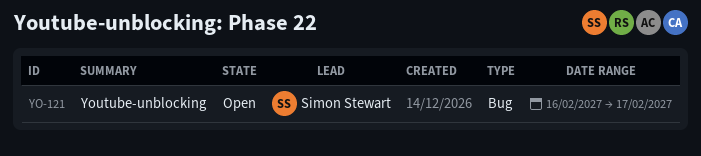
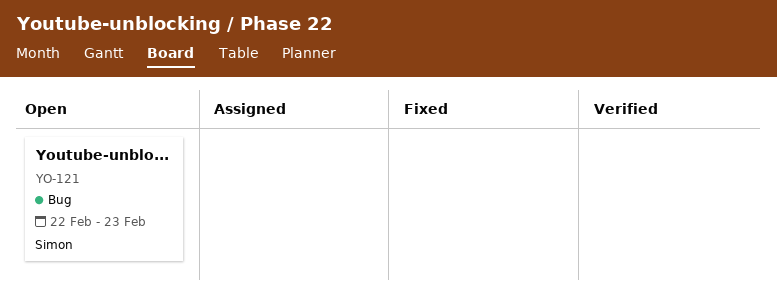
YO-121, start: Feb 16 -> Feb 22
YO-121, due: Feb 17 -> Feb 23

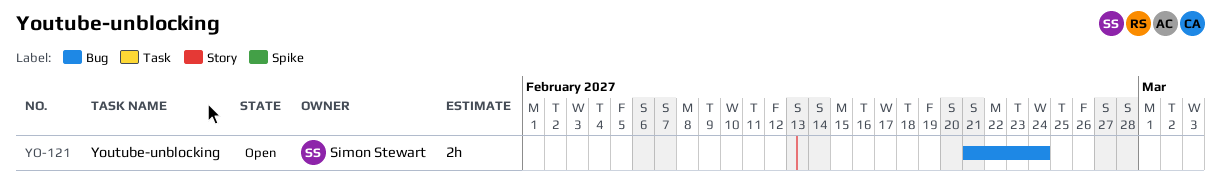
YO-121, start: Feb 22 -> Feb 21
YO-121, due: Feb 23 -> Feb 24

